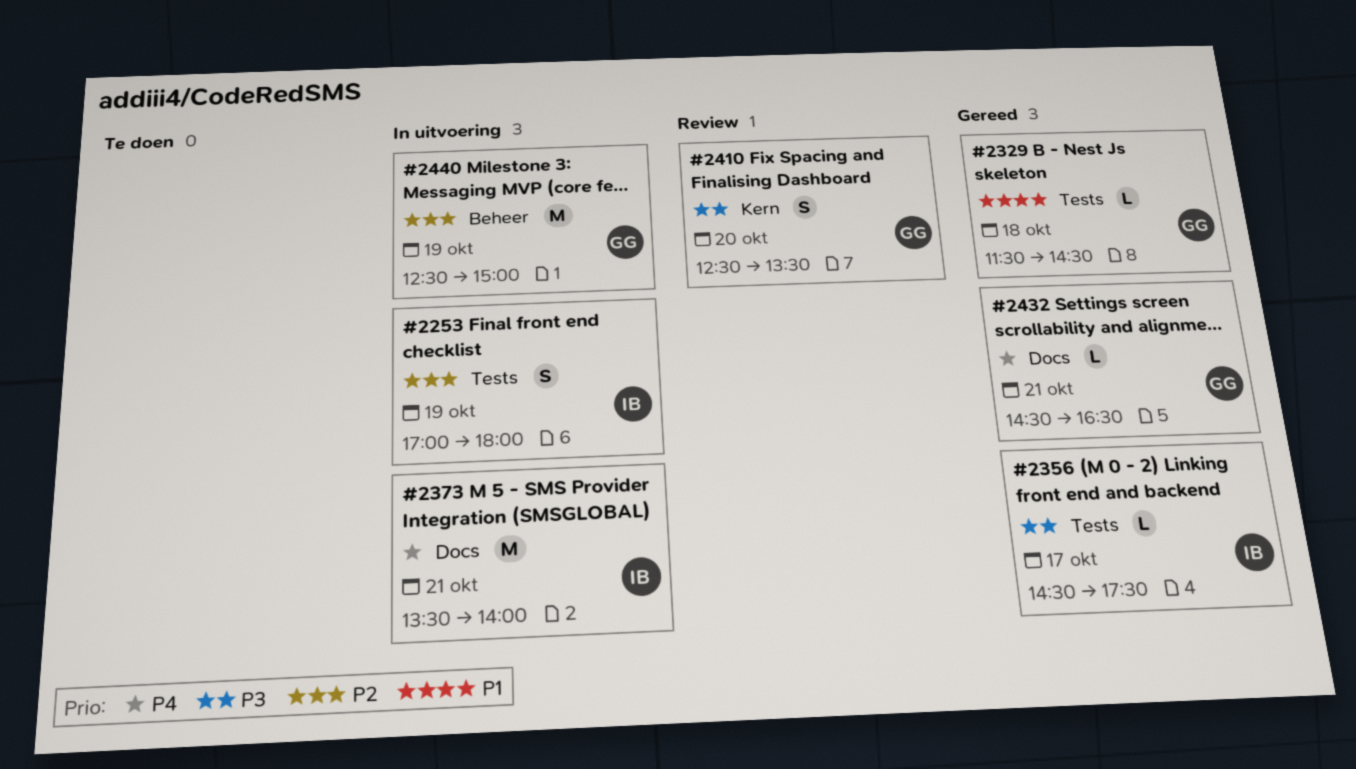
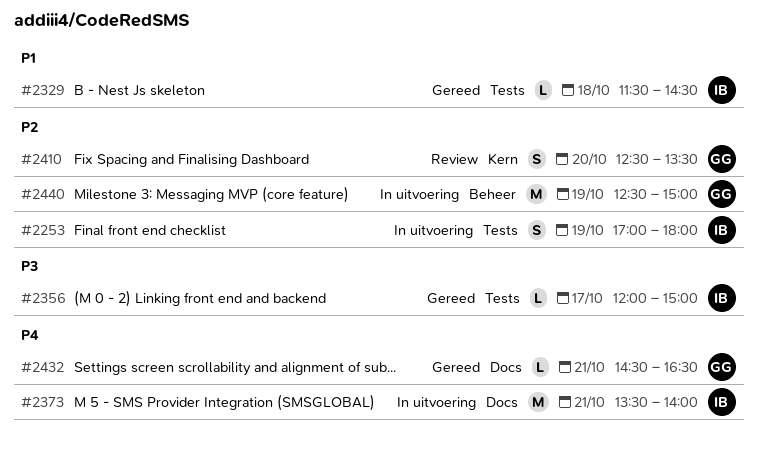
#2329, owner: GG -> IB
#2356, begins: 14:30 -> 12:00
#2356, ends: 17:30 -> 15:00
#2410, priority: P3 -> P2

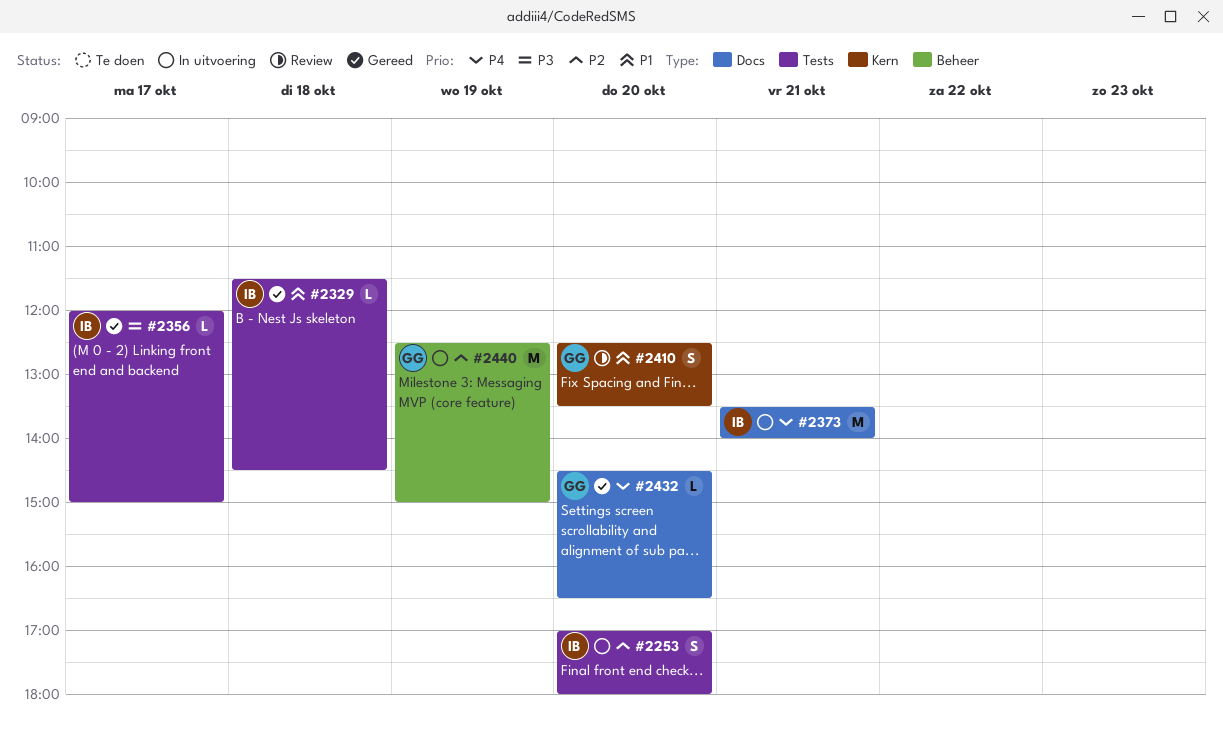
#2253, day: Oct 19 -> Oct 20
#2410, priority: P2 -> P1
#2432, day: Oct 21 -> Oct 20

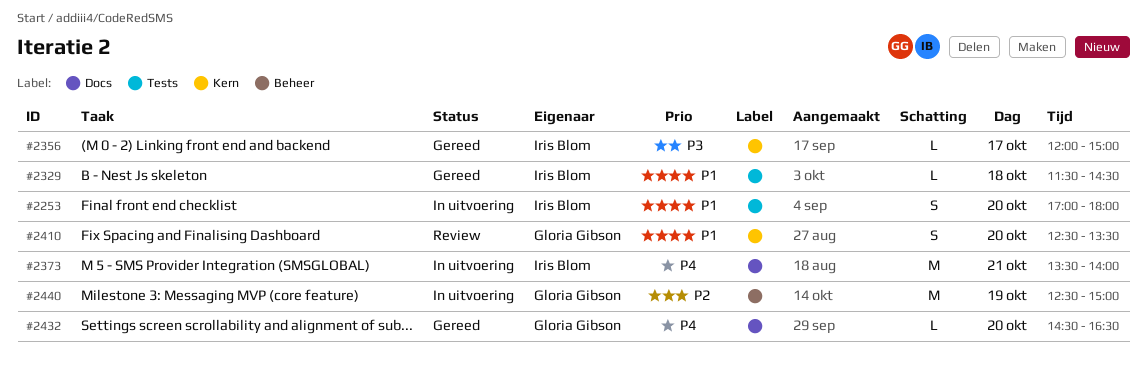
#2253, priority: P2 -> P1
#2356, label: Tests -> Kern

